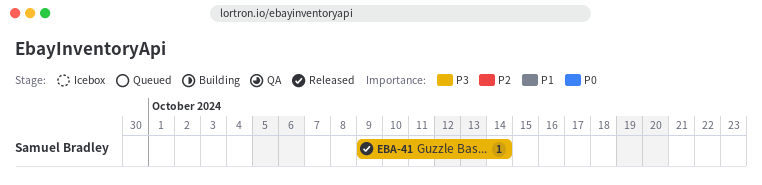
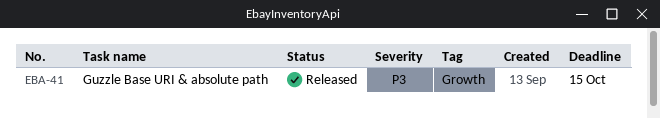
EBA-41, due: Oct 14 -> Oct 15

